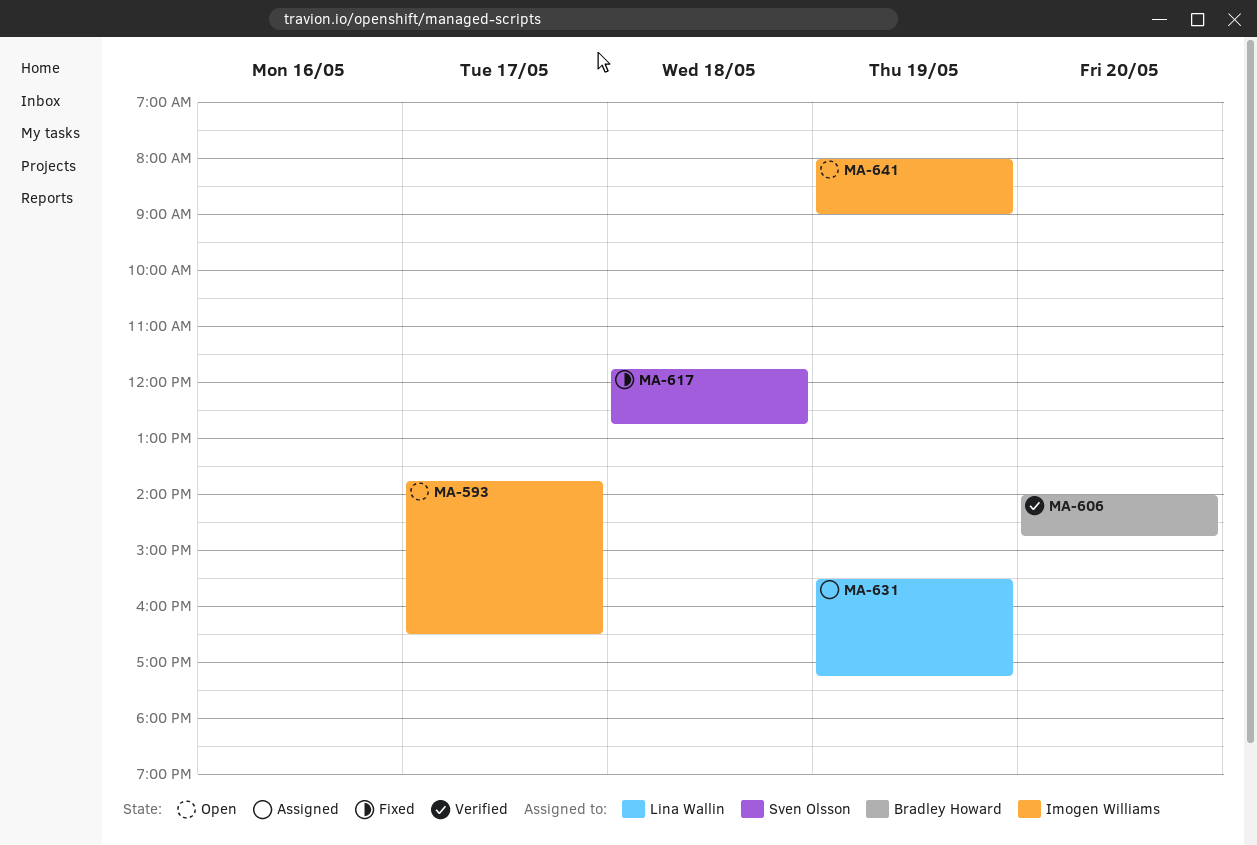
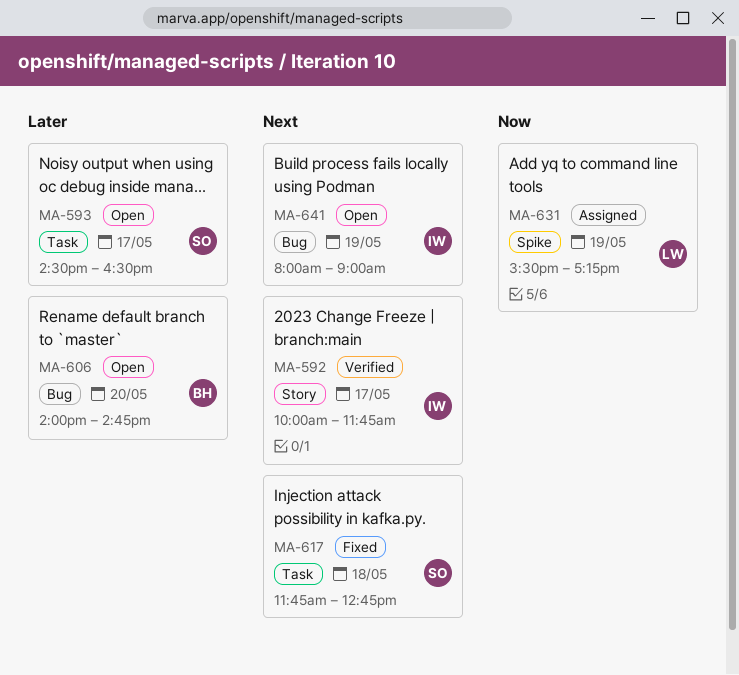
MA-592: none -> present
MA-593, owner: Imogen Williams -> Sven Olsson
MA-593, begins: 13:45 -> 14:30
MA-606, status: Verified -> Open

